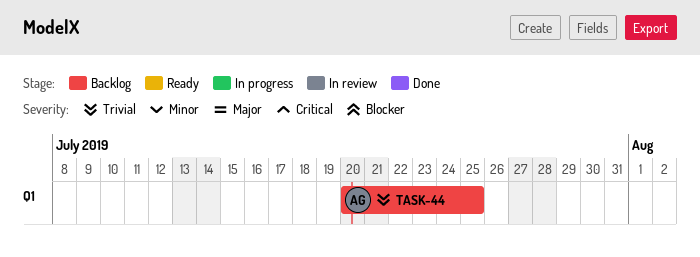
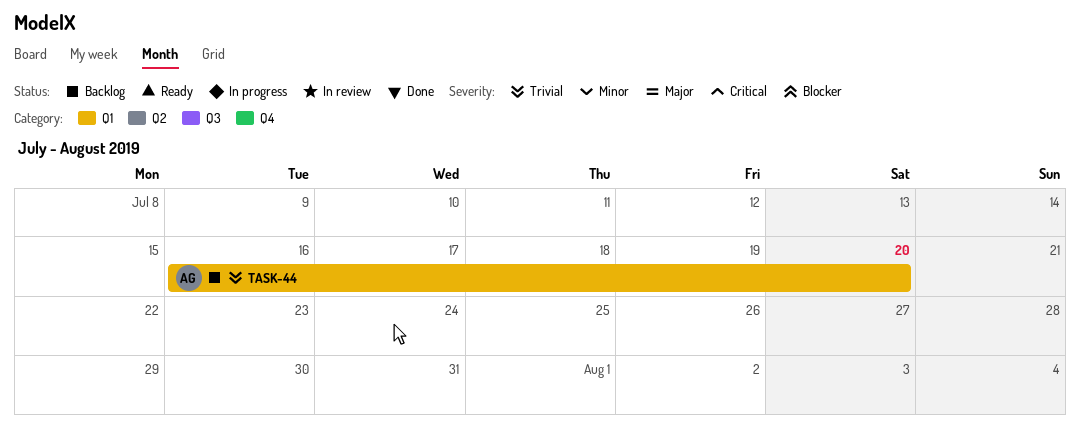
TASK-44, start: Jul 20 -> Jul 16
TASK-44, due: Jul 25 -> Jul 20

